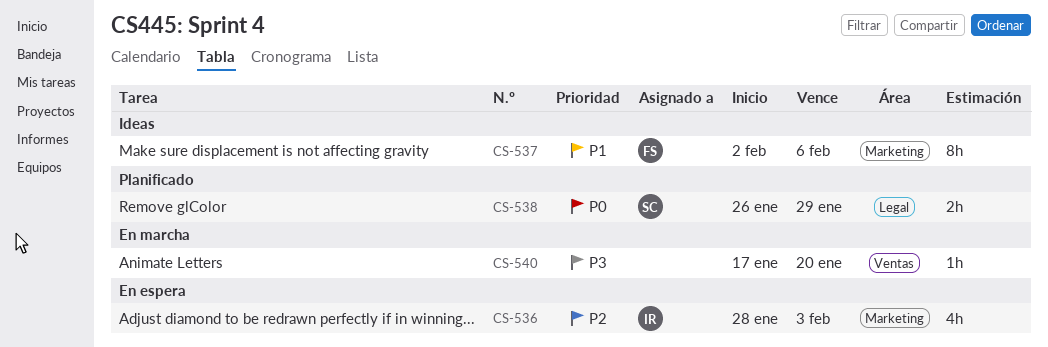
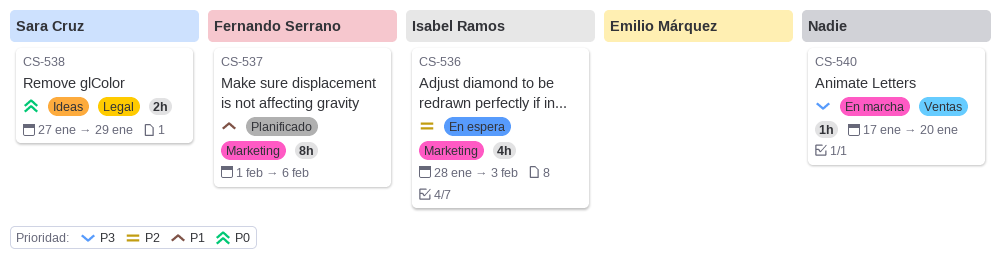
CS-537, status: Ideas -> Planificado
CS-537, start: Feb 2 -> Feb 1
CS-538, status: Planificado -> Ideas
CS-538, start: Jan 26 -> Jan 27

